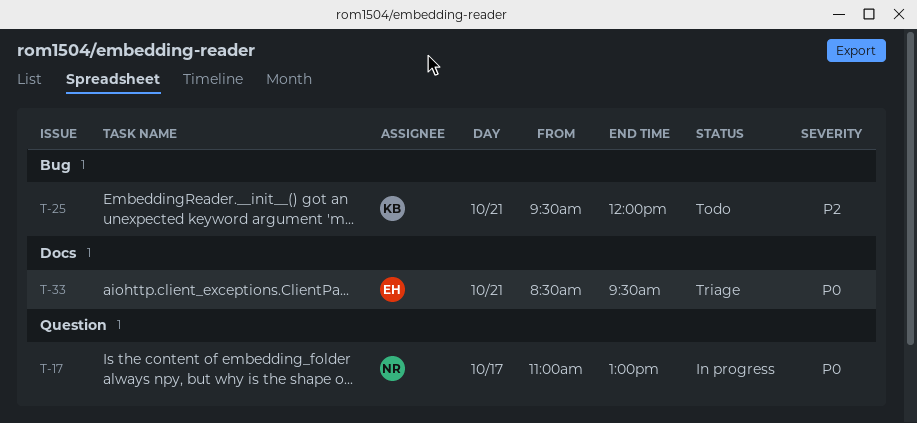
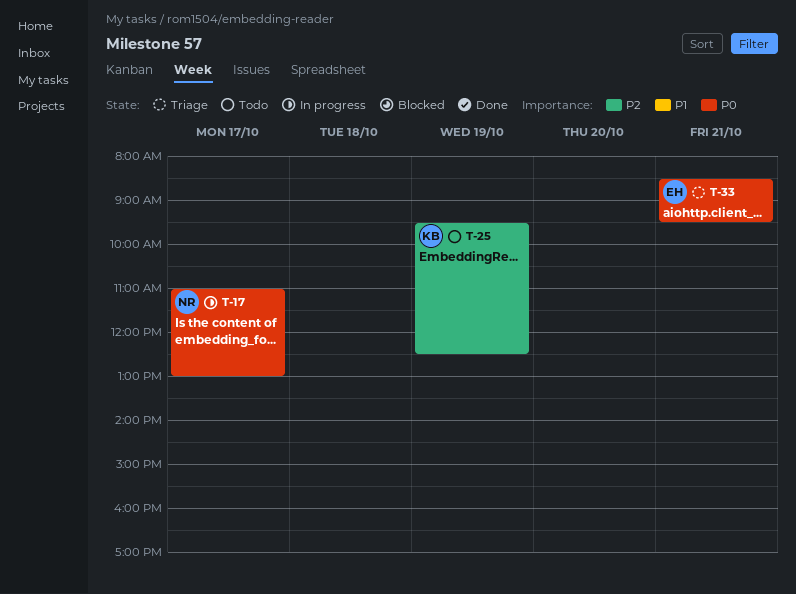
T-25, day: Oct 21 -> Oct 19
T-25, ends: 12:00 -> 12:30

